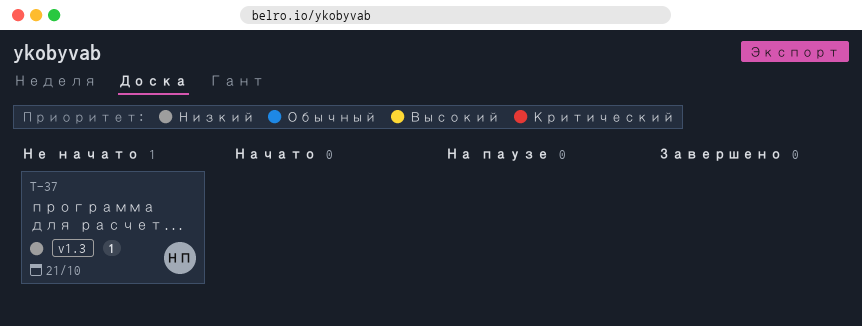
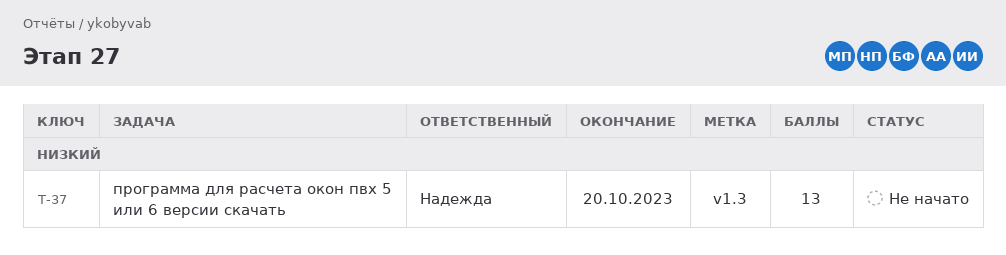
T-37, estimate: 1 -> 13
T-37, due: Oct 21 -> Oct 20

